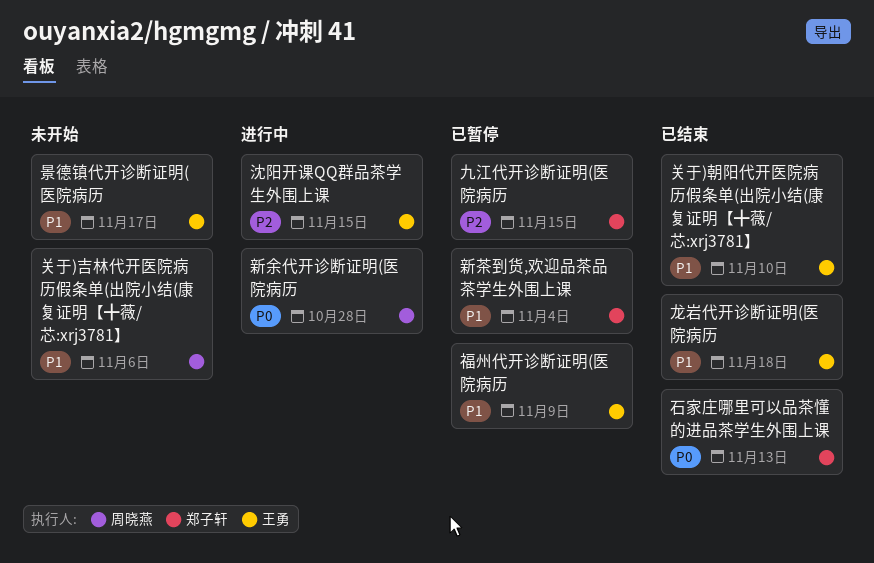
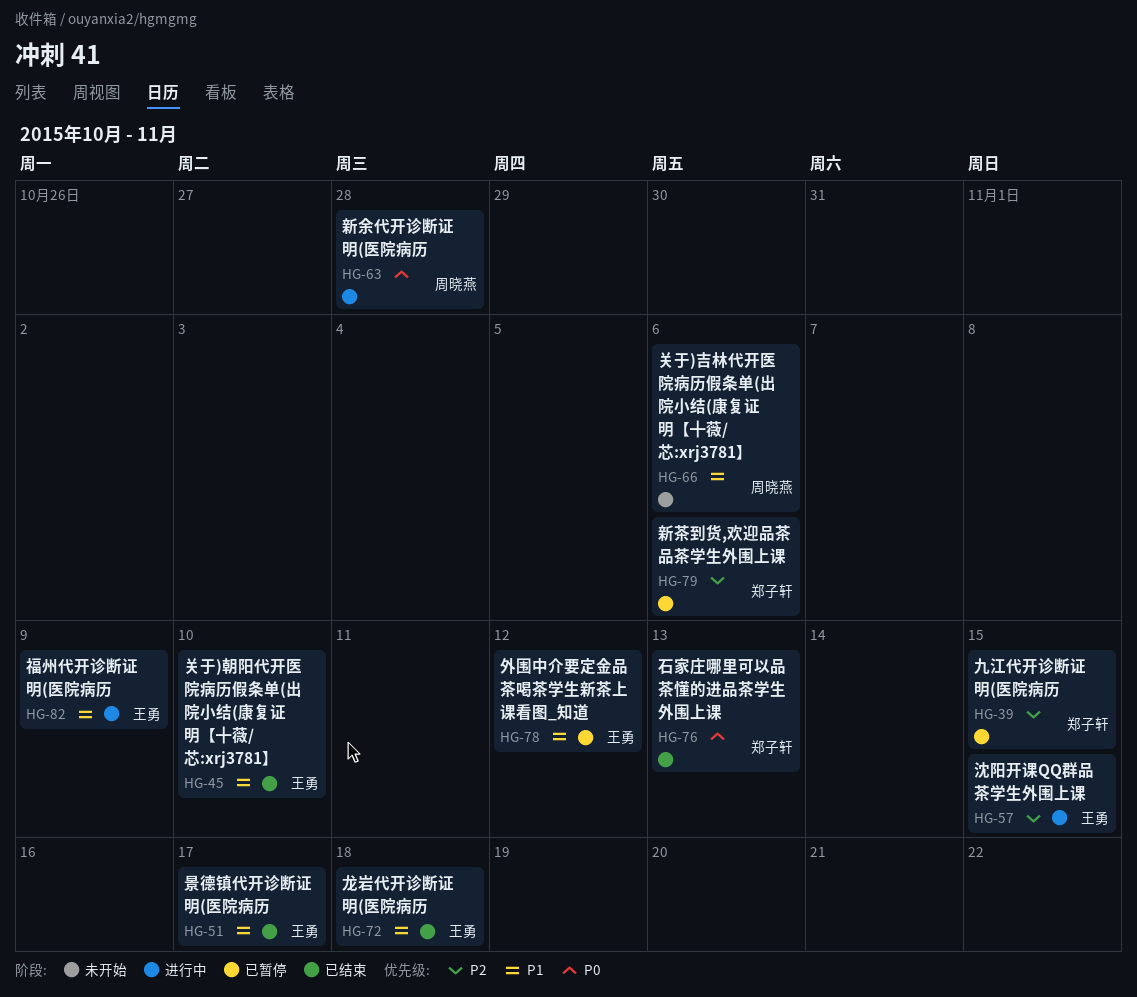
外围中介要定金品茶喝茶学生新茶上课看图_知道: none -> present
新茶到货,欢迎品茶品茶学生外围上课, priority: P1 -> P2
新茶到货,欢迎品茶品茶学生外围上课, due: Nov 4 -> Nov 6
景德镇代开诊断证明(医院病历, status: 未开始 -> 已结束
福州代开诊断证明(医院病历, status: 已暂停 -> 进行中

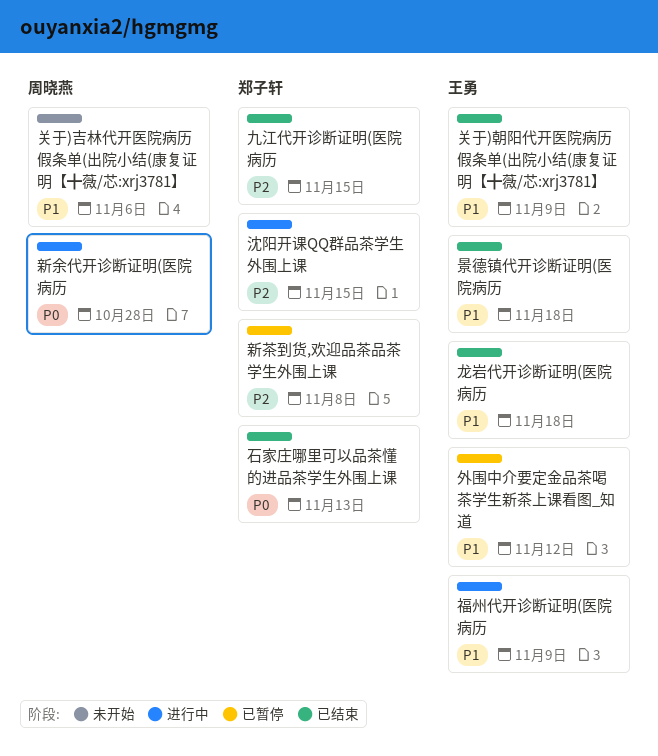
九江代开诊断证明(医院病历, status: 已暂停 -> 已结束
关于)朝阳代开医院病历假条单(出院小结(康复证明【╋薇/芯:xrj3781】, due: Nov 10 -> Nov 9
新茶到货,欢迎品茶品茶学生外围上课, due: Nov 6 -> Nov 8
景德镇代开诊断证明(医院病历, due: Nov 17 -> Nov 18
沈阳开课QQ群品茶学生外围上课, owner: 王勇 -> 郑子轩

